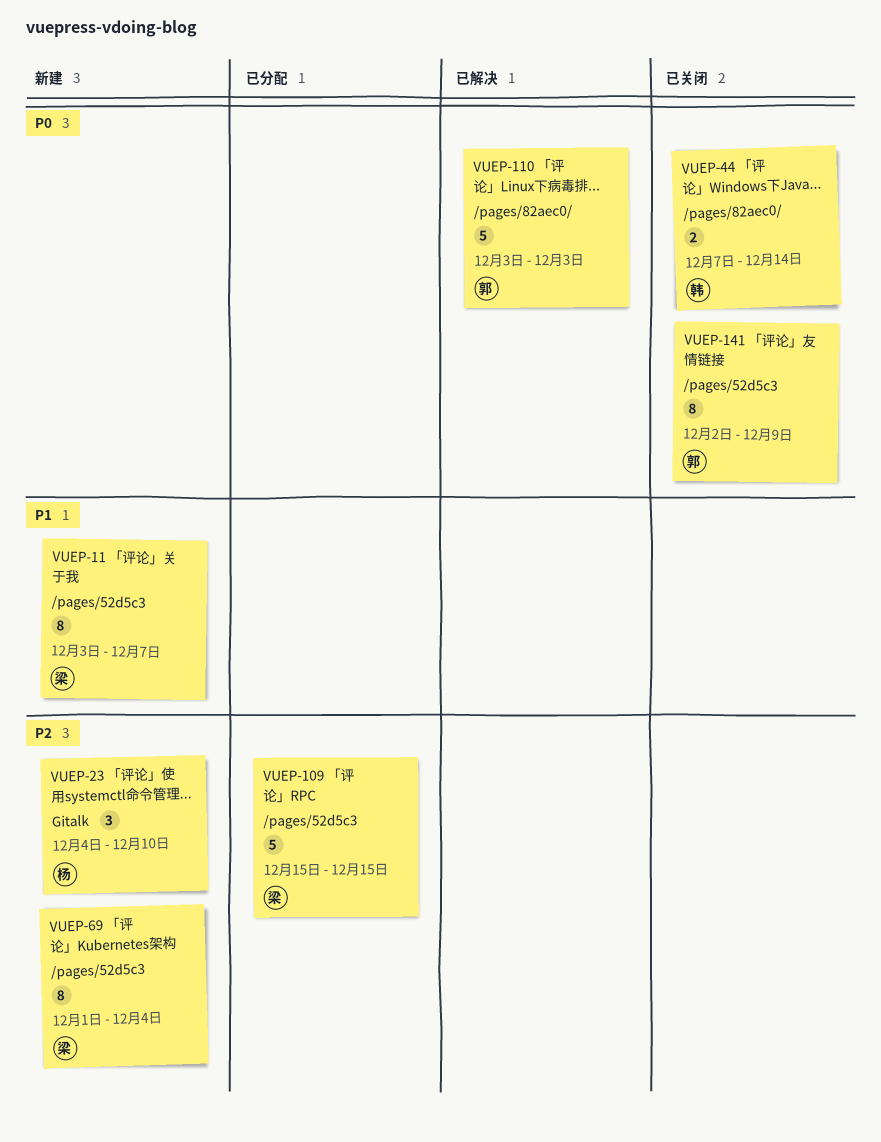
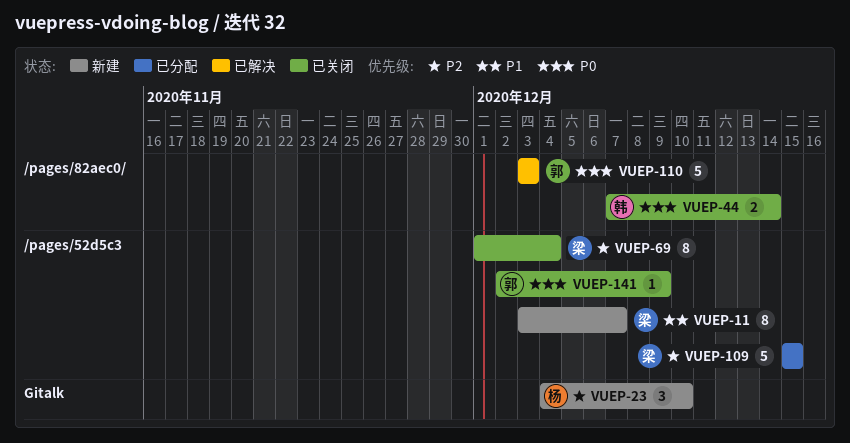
VUEP-69, status: 新建 -> 已关闭
VUEP-141, estimate: 8 -> 1

